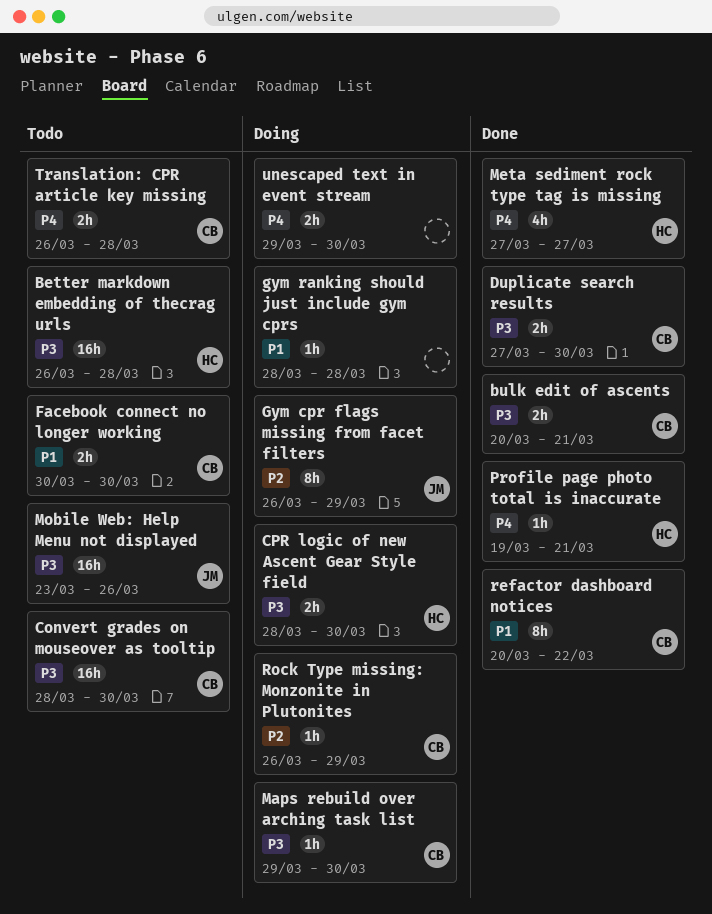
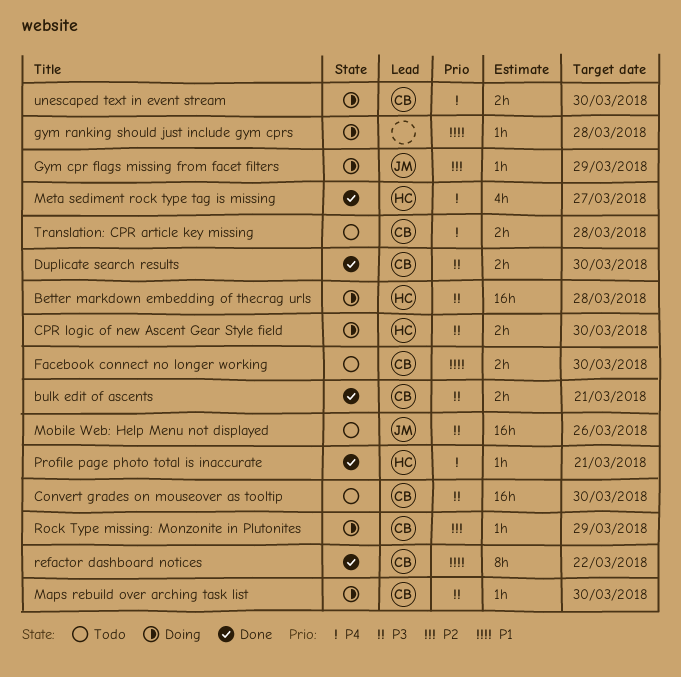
Better markdown embedding of thecrag urls, status: Todo -> Doing
Gym cpr flags missing from facet filters, estimate: 8h -> 1h
unescaped text in event stream, owner: none -> CB

